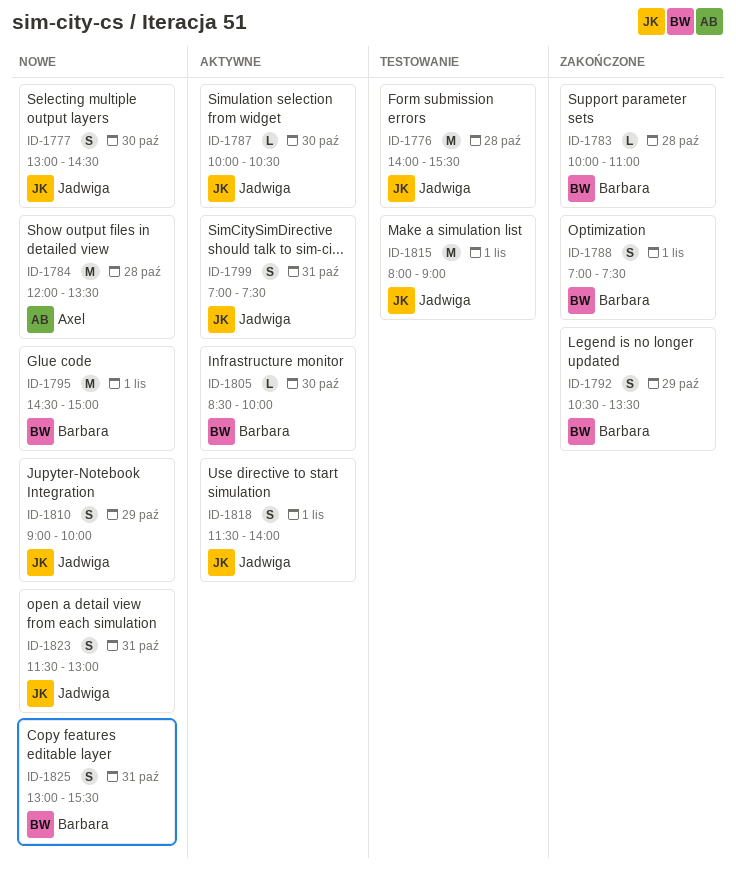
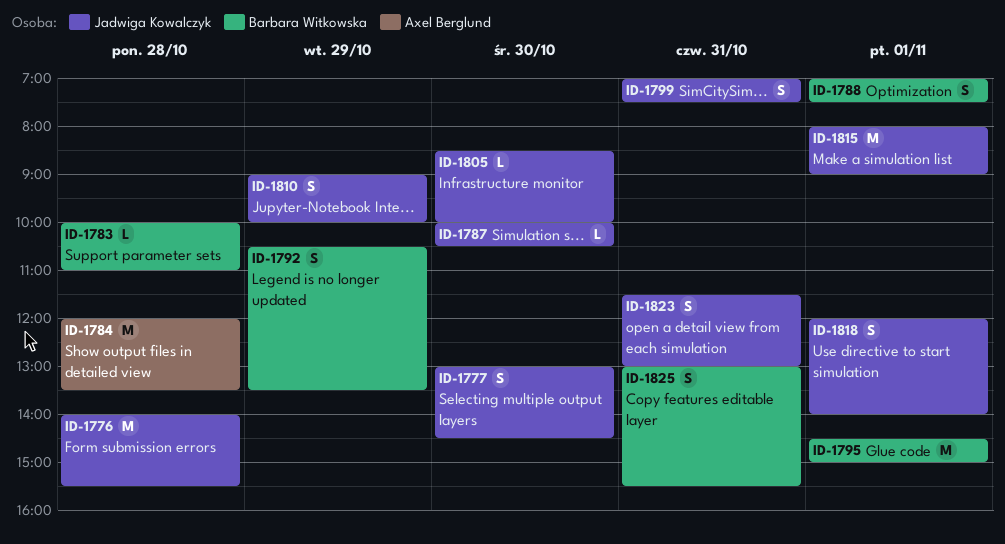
ID-1805, owner: Barbara Witkowska -> Jadwiga Kowalczyk
ID-1818, begins: 11:30 -> 12:00

